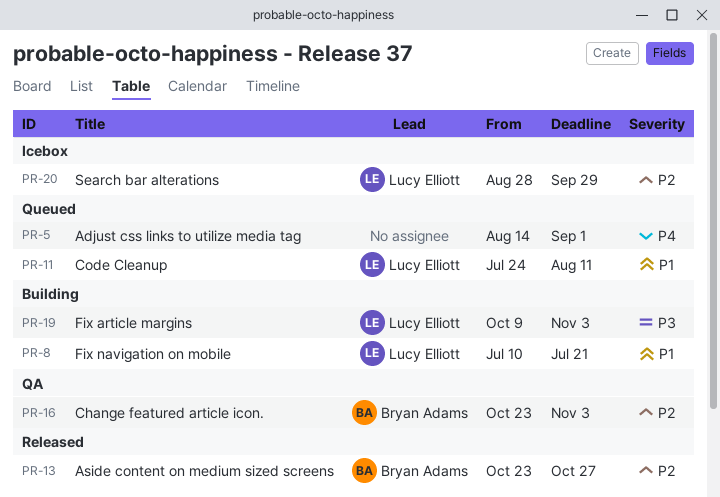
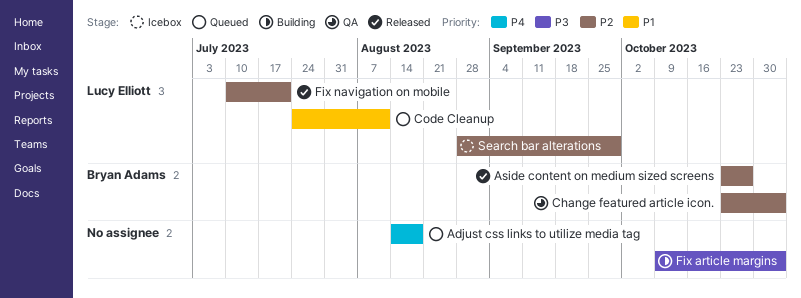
Adjust css links to utilize media tag, due: Sep 1 -> Aug 18
Fix article margins, owner: Lucy Elliott -> none
Fix navigation on mobile, status: Building -> Released
Fix navigation on mobile, priority: P1 -> P2

